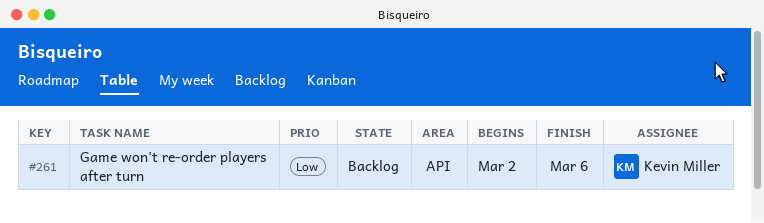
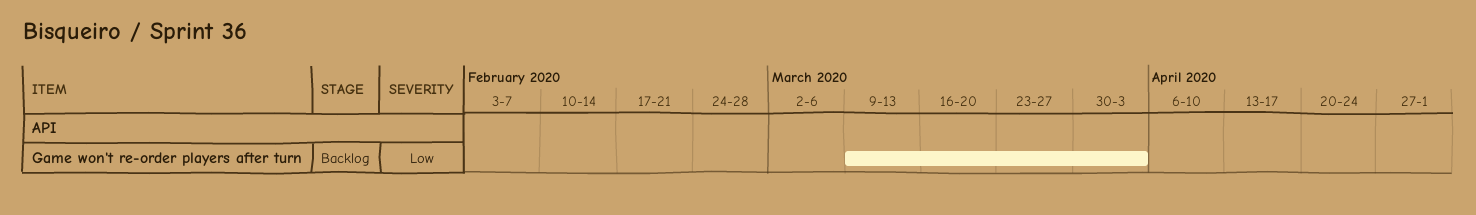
Game won't re-order players after turn, start: Mar 2 -> Mar 9
Game won't re-order players after turn, due: Mar 6 -> Apr 3

